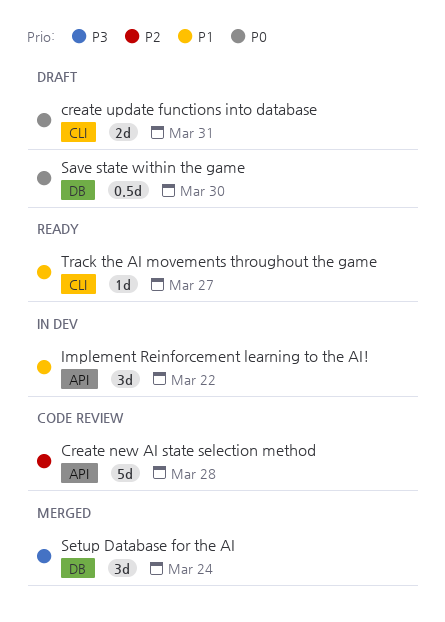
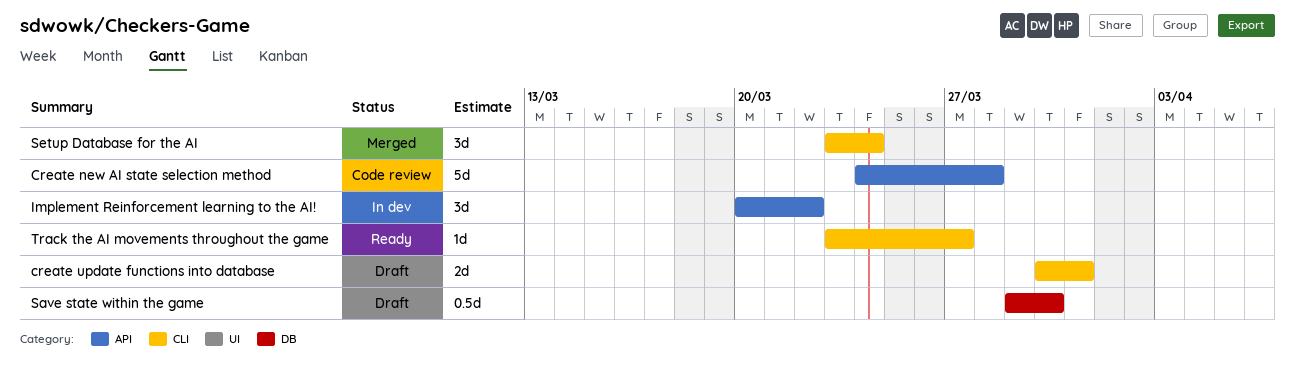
Setup Database for the AI, label: DB -> CLI

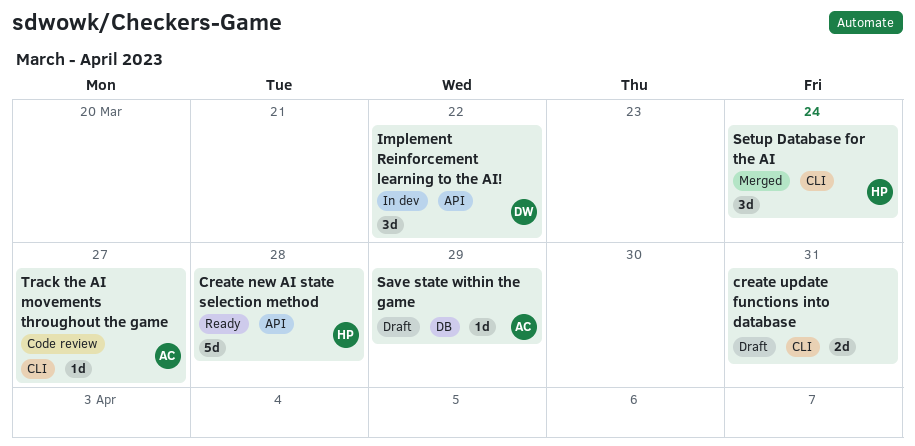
Create new AI state selection method, status: Code review -> Ready
Save state within the game, estimate: 0.5d -> 1d
Save state within the game, due: Mar 30 -> Mar 29
Track the AI movements throughout the game, status: Ready -> Code review

